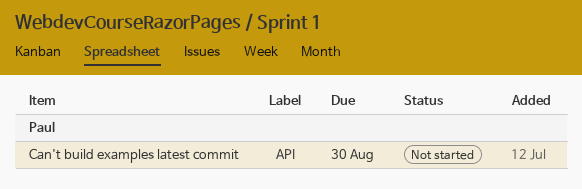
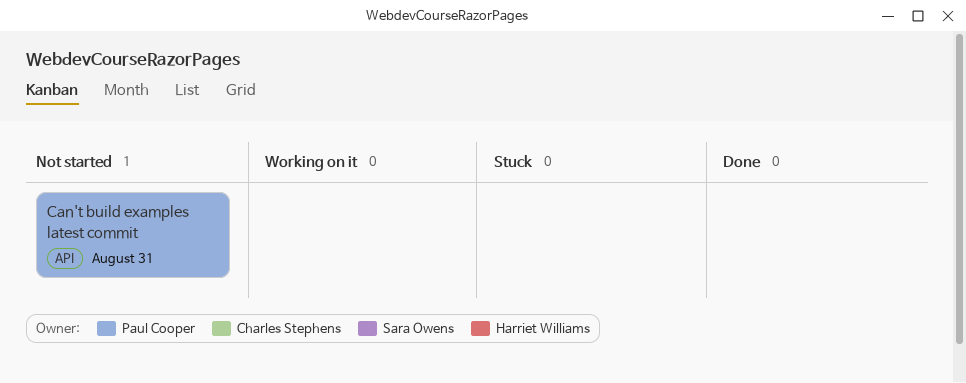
Can't build examples latest commit, due: Aug 30 -> Aug 31

